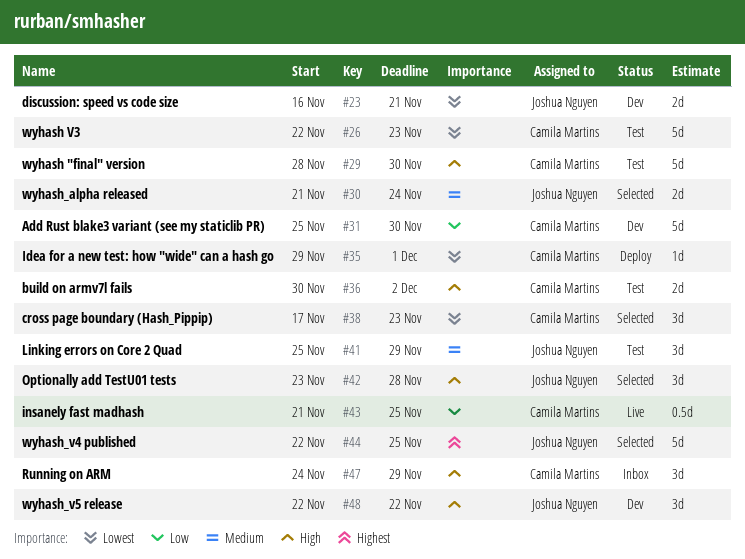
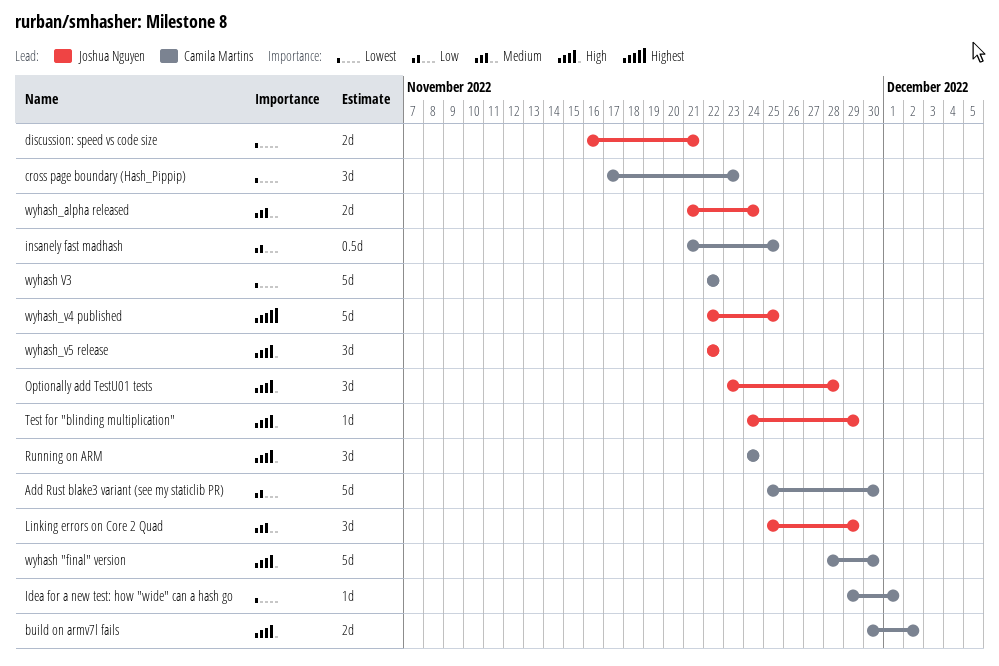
Running on ARM, due: Nov 29 -> Nov 24
Test for "blinding multiplication": none -> present
wyhash V3, due: Nov 23 -> Nov 22

